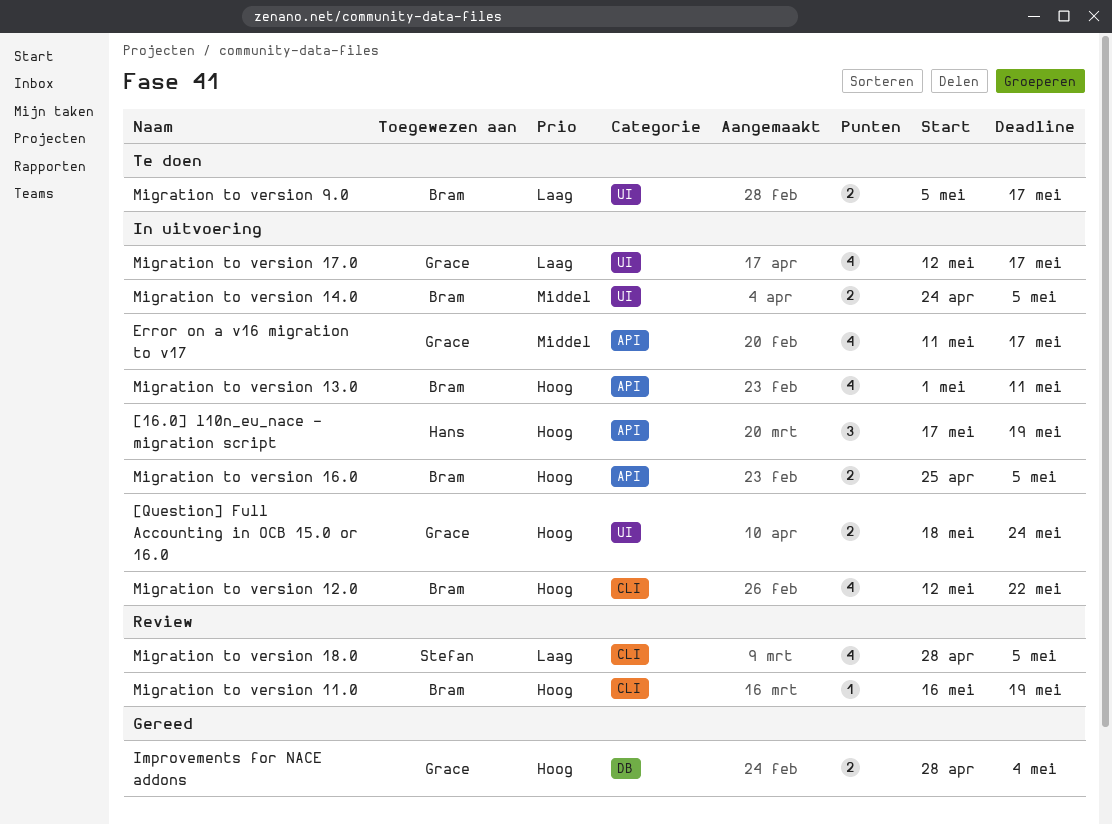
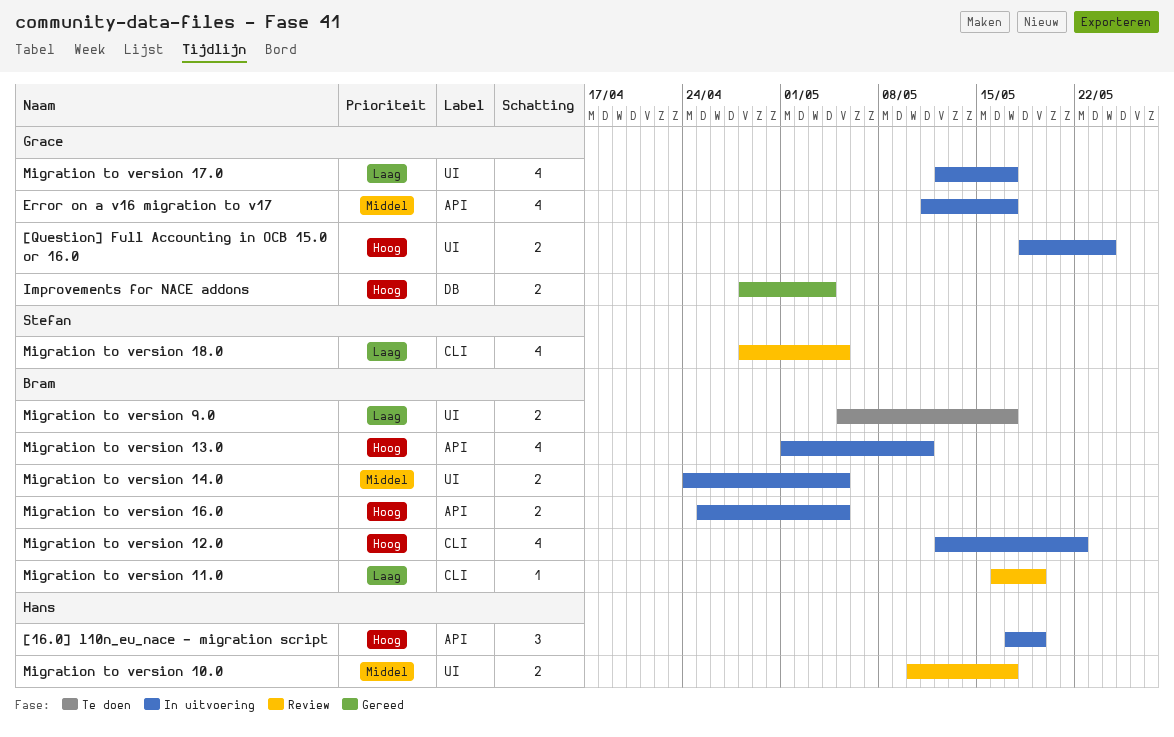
Migration to version 10.0: none -> present
Migration to version 11.0, priority: Hoog -> Laag

